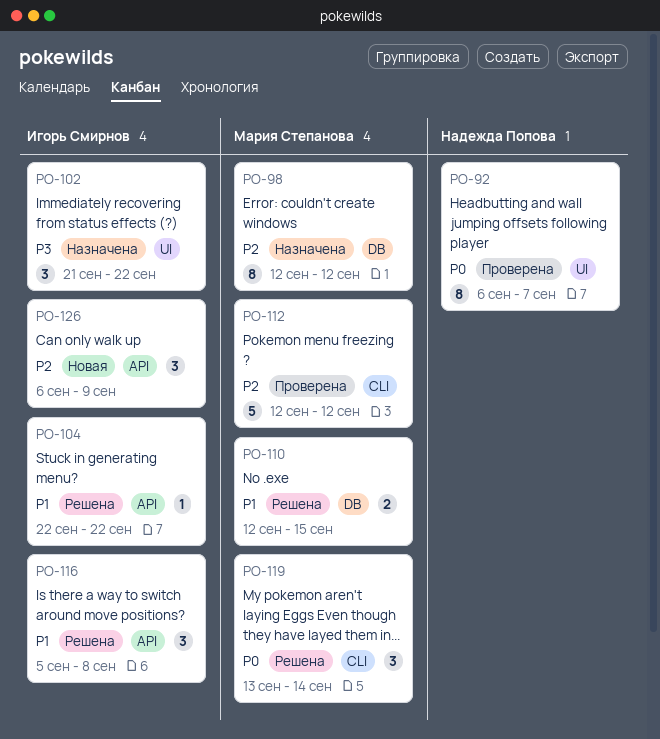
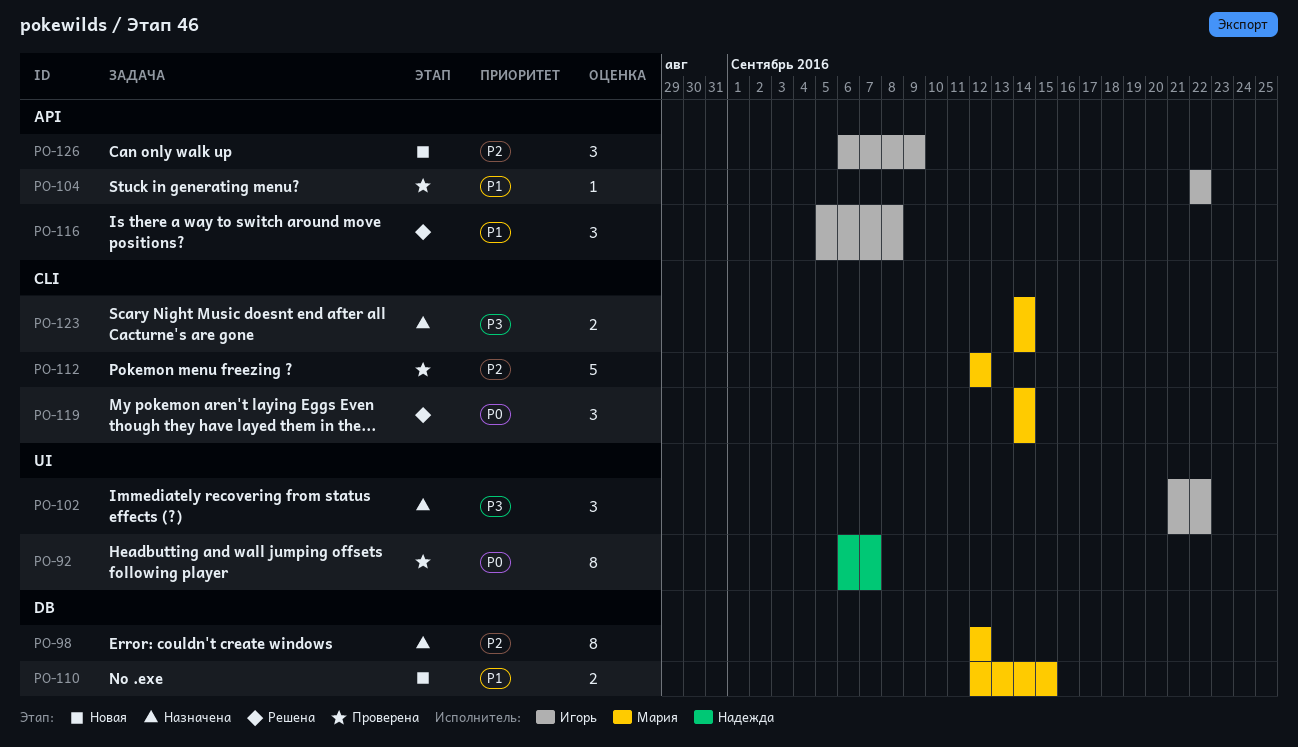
PO-104, status: Решена -> Проверена
PO-110, status: Решена -> Новая
PO-119, start: Sep 13 -> Sep 14
PO-123: none -> present

